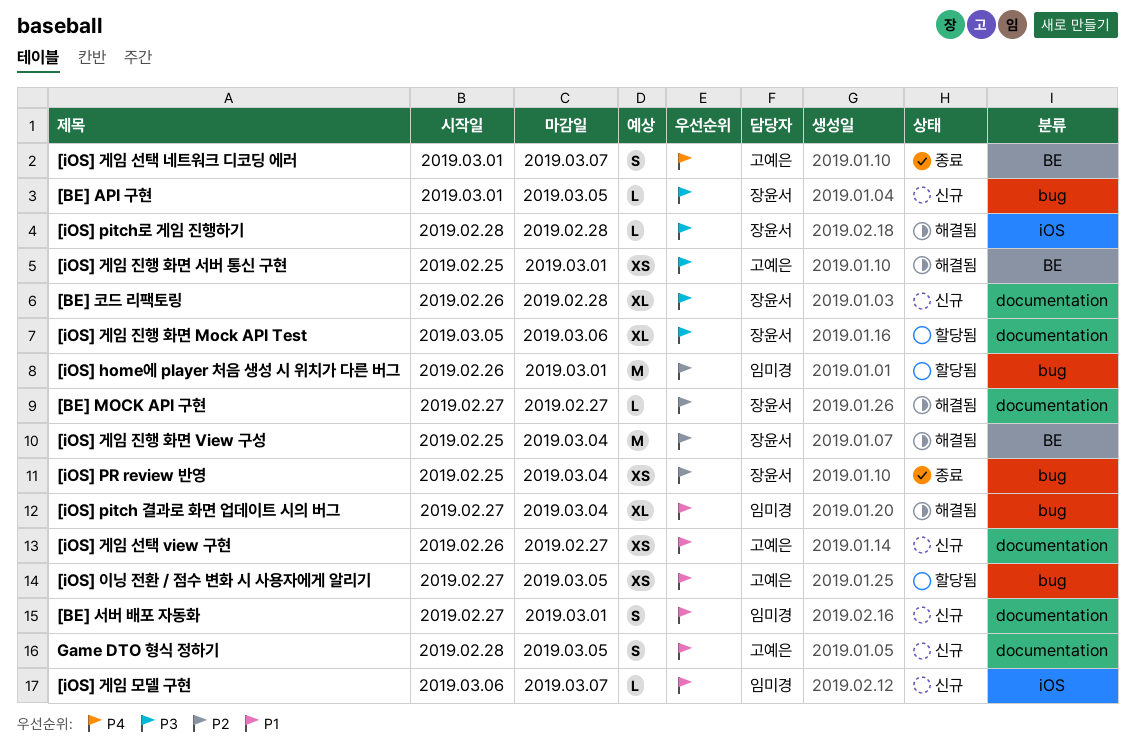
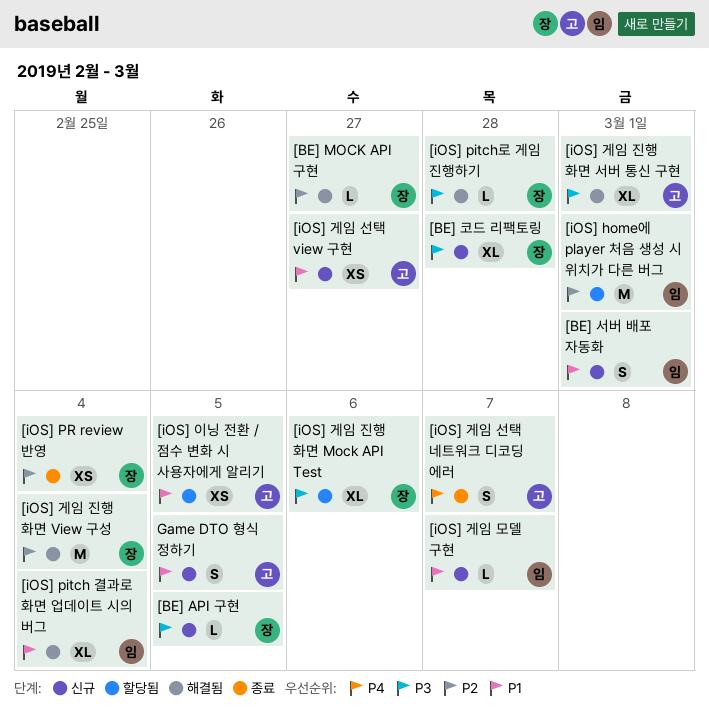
[iOS] 게임 진행 화면 서버 통신 구현, estimate: XS -> XL

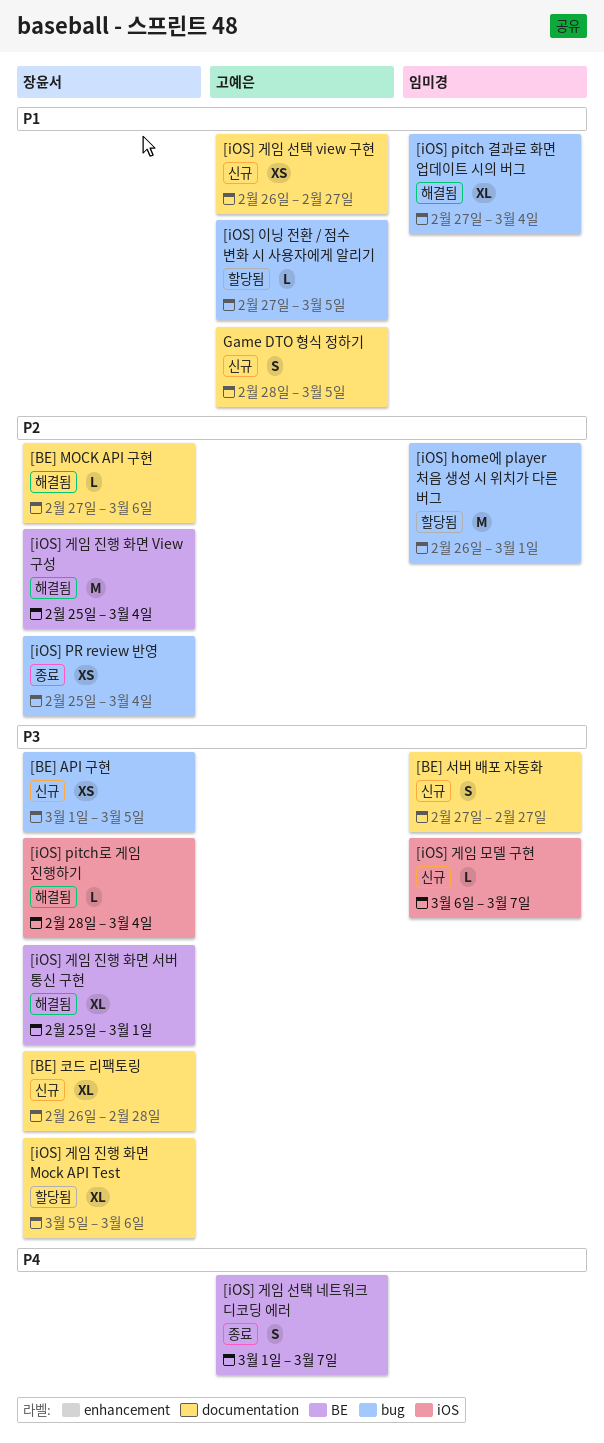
[BE] API 구현, estimate: L -> XS
[BE] MOCK API 구현, due: Feb 27 -> Mar 6
[BE] 서버 배포 자동화, priority: P1 -> P3
[BE] 서버 배포 자동화, due: Mar 1 -> Feb 27
[iOS] pitch로 게임 진행하기, due: Feb 28 -> Mar 4
[iOS] 게임 모델 구현, priority: P1 -> P3
[iOS] 게임 진행 화면 서버 통신 구현, owner: 고예은 -> 장윤서
[iOS] 이닝 전환 / 점수 변화 시 사용자에게 알리기, estimate: XS -> L

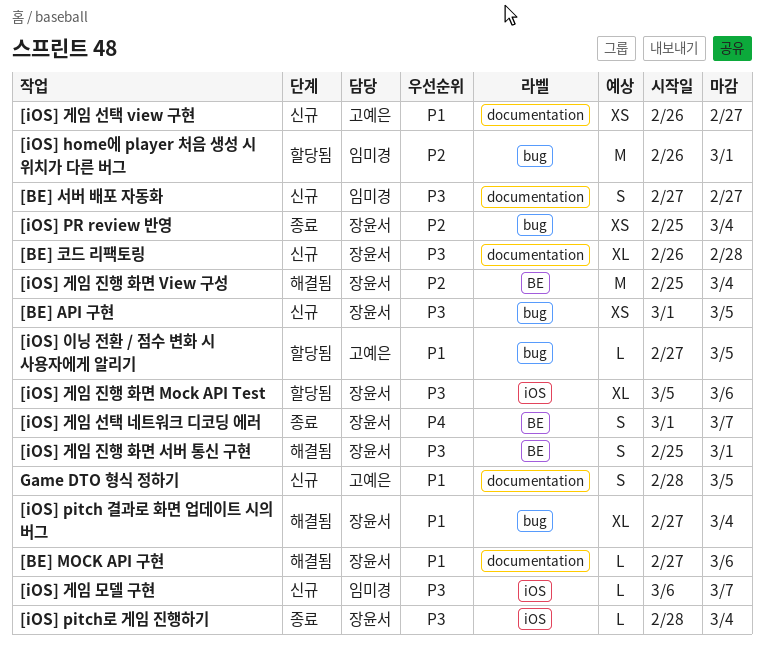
[BE] MOCK API 구현, priority: P2 -> P1
[iOS] pitch 결과로 화면 업데이트 시의 버그, owner: 임미경 -> 장윤서
[iOS] pitch로 게임 진행하기, status: 해결됨 -> 종료
[iOS] 게임 선택 네트워크 디코딩 에러, owner: 고예은 -> 장윤서
[iOS] 게임 진행 화면 Mock API Test, label: documentation -> iOS
[iOS] 게임 진행 화면 서버 통신 구현, estimate: XL -> S

